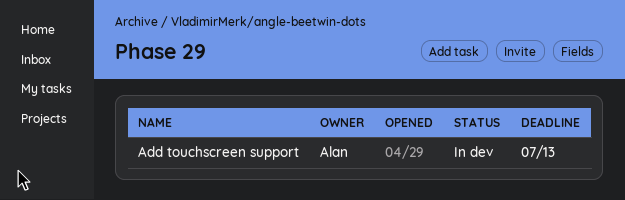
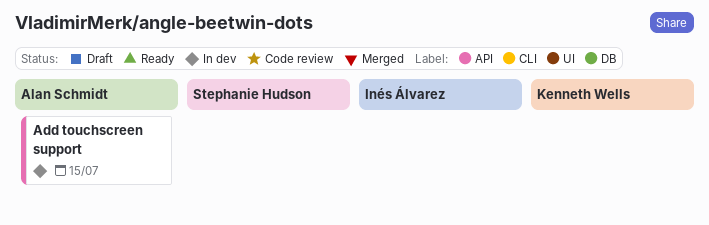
Add touchscreen support, due: Jul 13 -> Jul 15

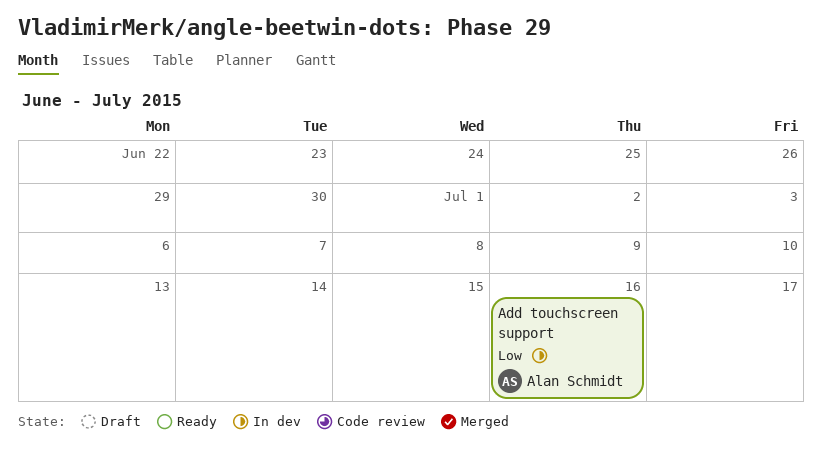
Add touchscreen support, due: Jul 15 -> Jul 16

